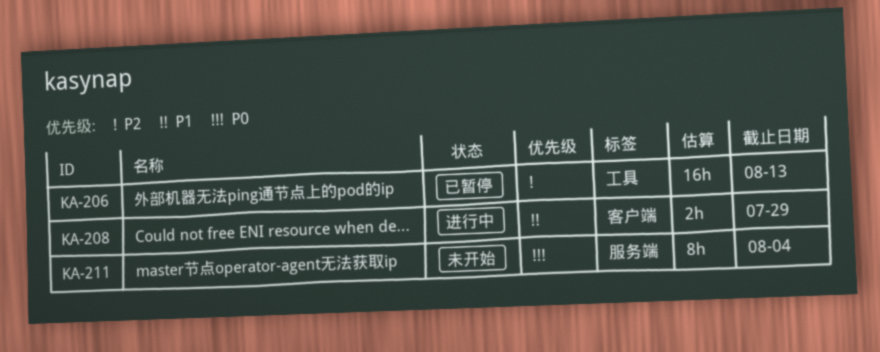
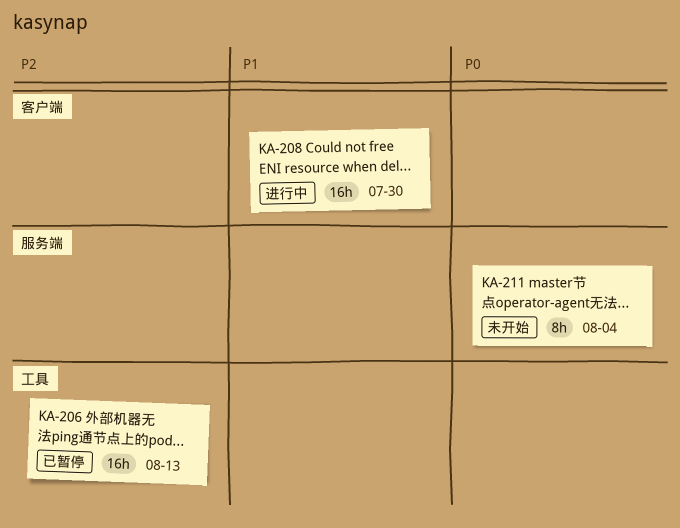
KA-208, estimate: 2h -> 16h
KA-208, due: Jul 29 -> Jul 30

